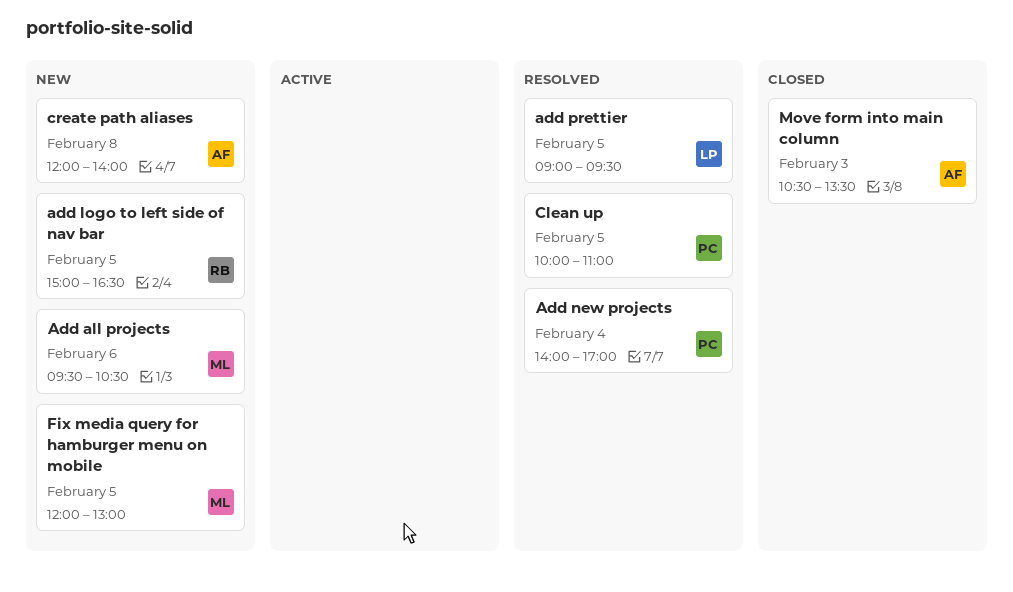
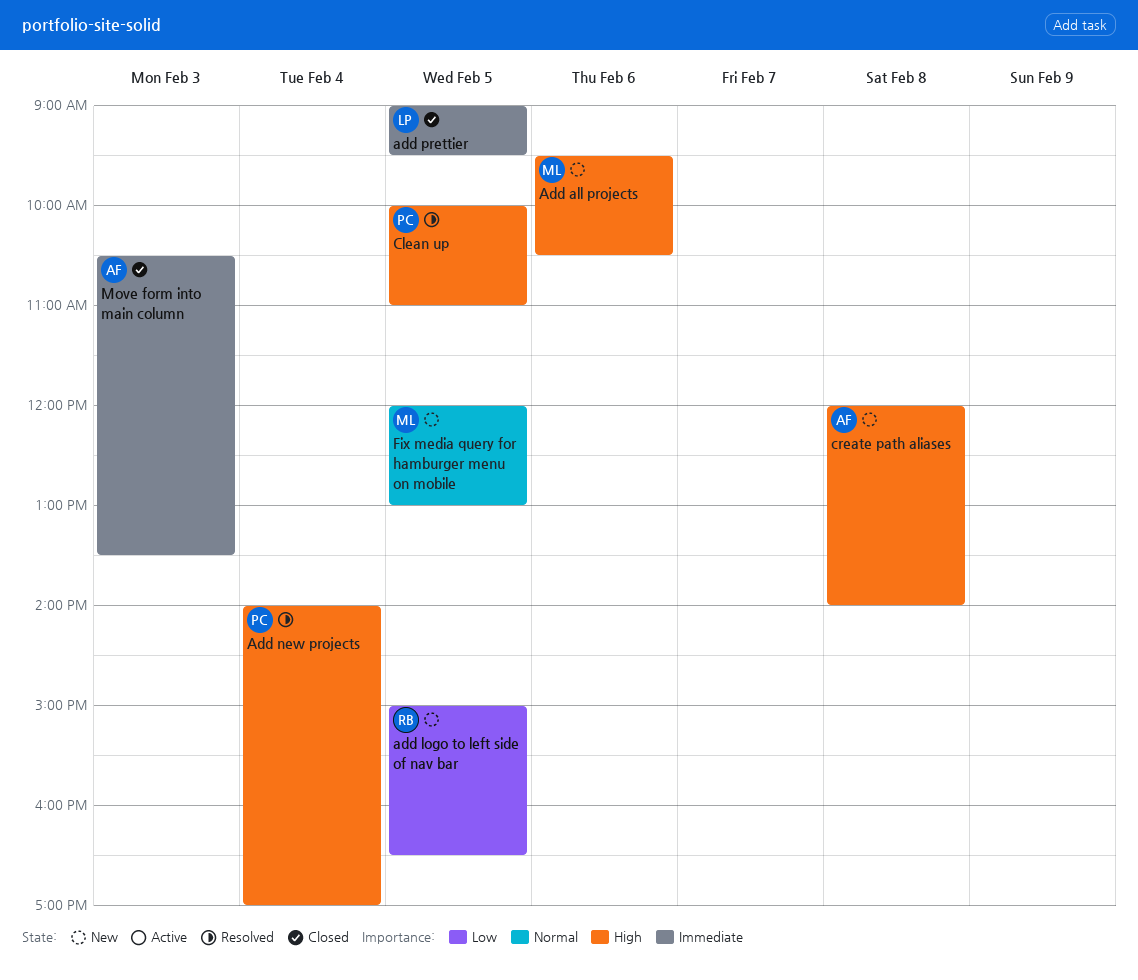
add prettier, status: Resolved -> Closed

